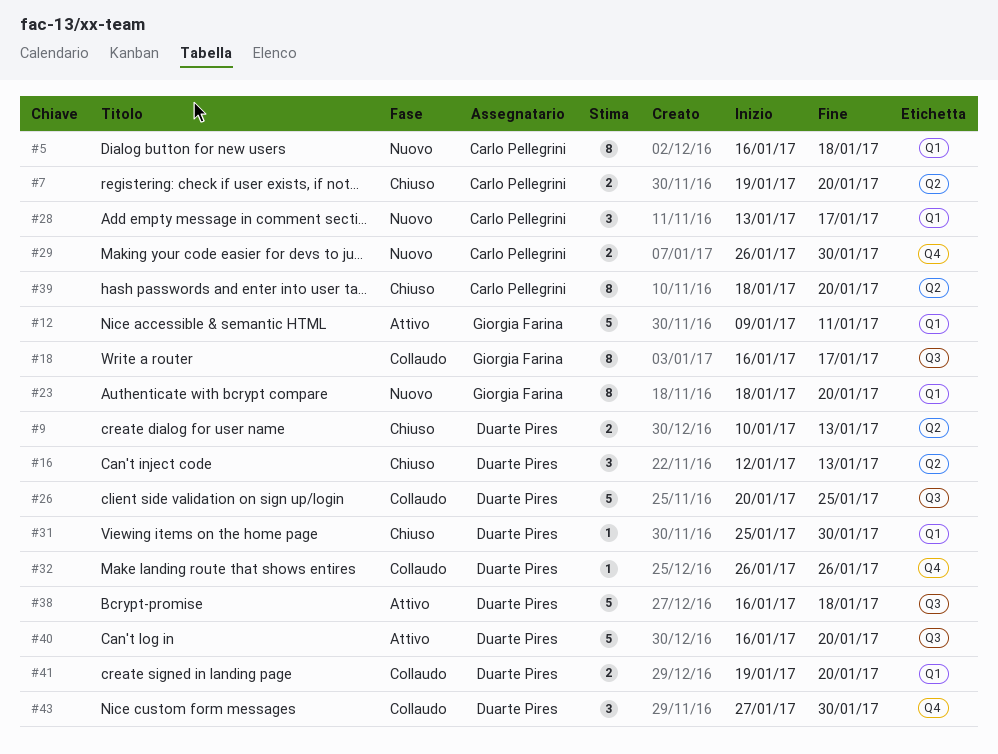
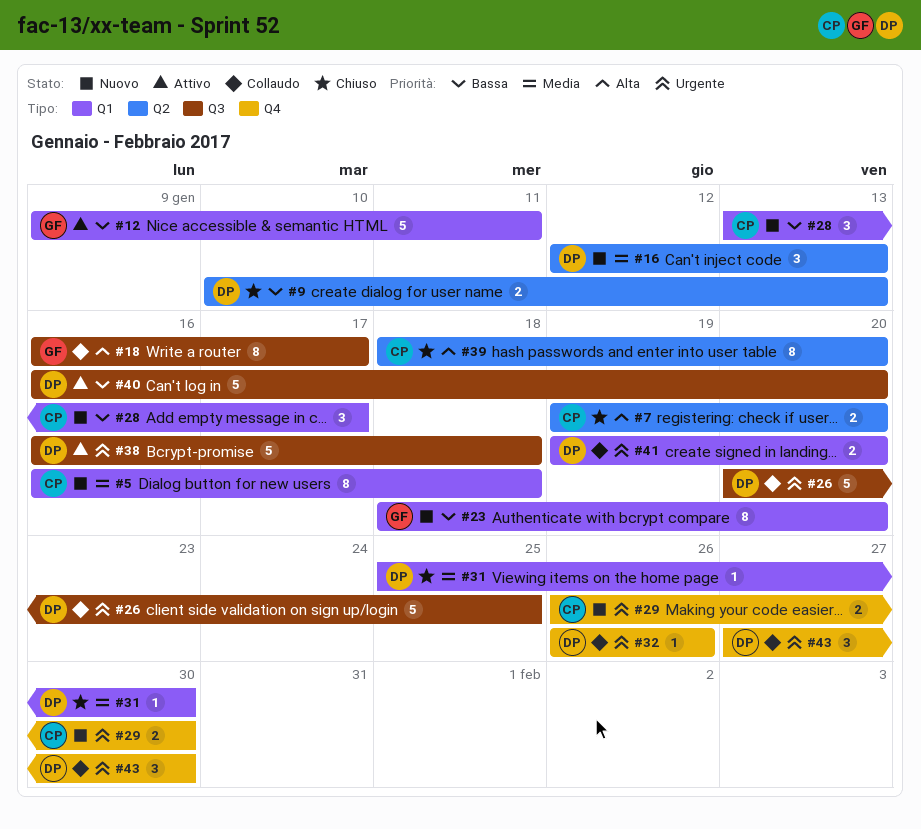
#16, status: Chiuso -> Nuovo

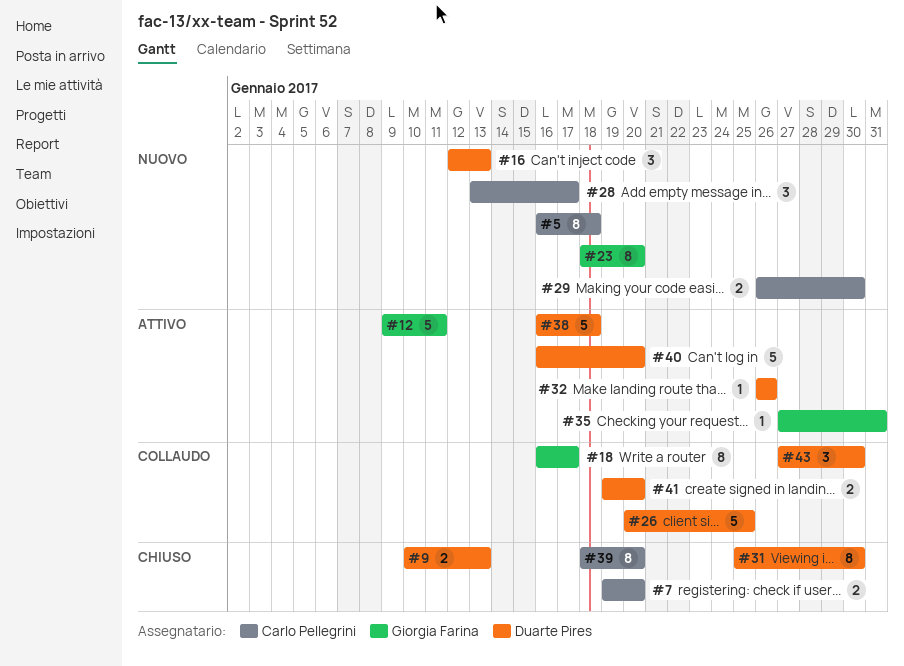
#31, estimate: 1 -> 8
#32, status: Collaudo -> Attivo
#35: none -> present

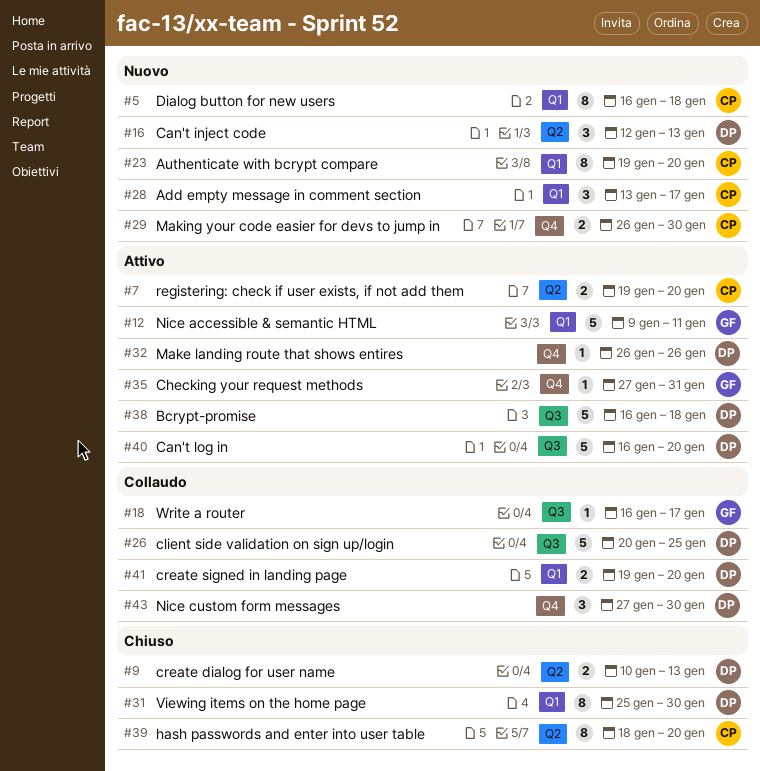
#7, status: Chiuso -> Attivo
#18, estimate: 8 -> 1
#23, owner: Giorgia Farina -> Carlo Pellegrini
#23, start: Jan 18 -> Jan 19

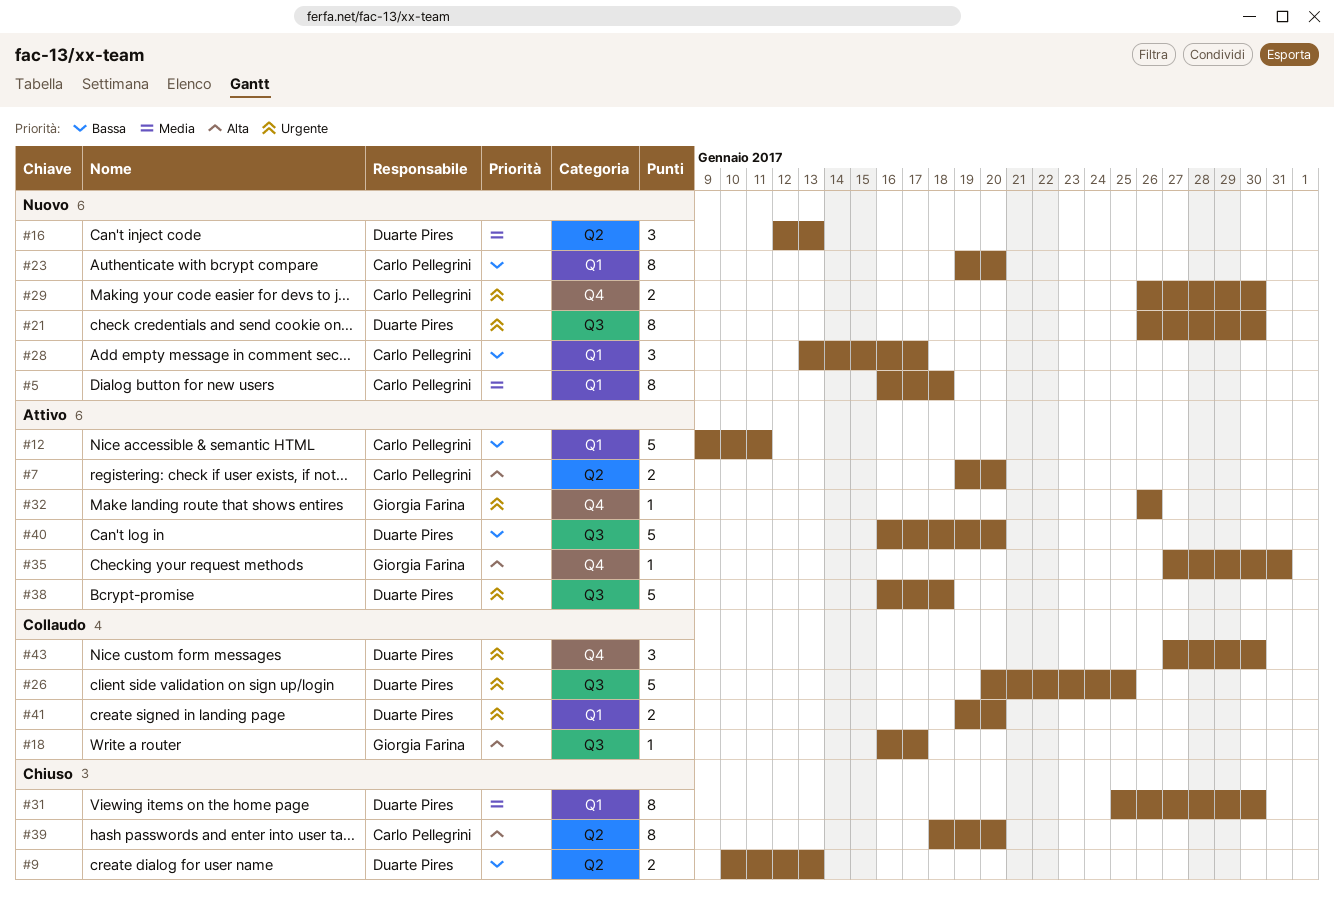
#12, owner: Giorgia Farina -> Carlo Pellegrini
#21: none -> present
#32, owner: Duarte Pires -> Giorgia Farina

